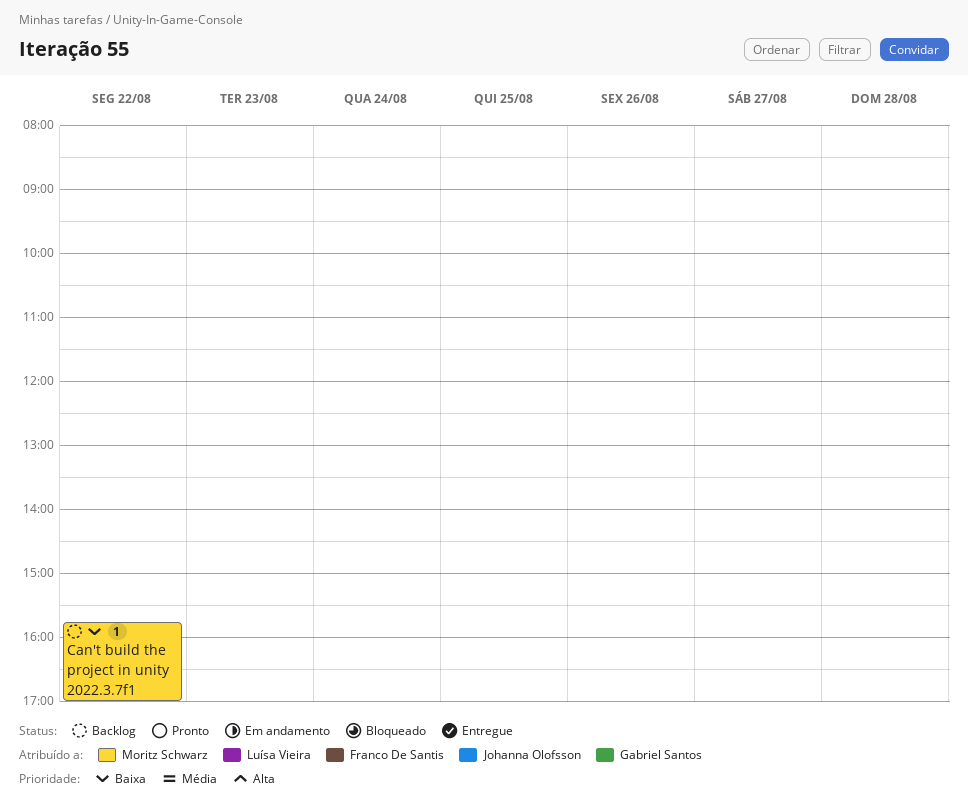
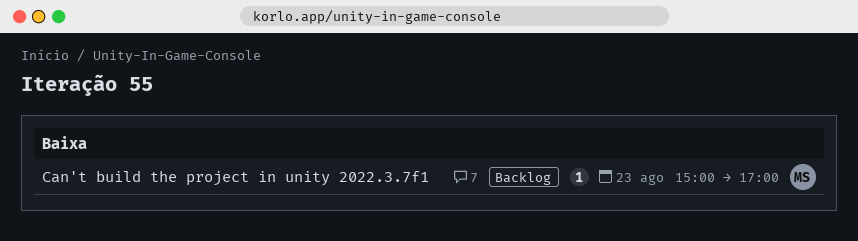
Can't build the project in unity 2022.3.7f1, day: Aug 22 -> Aug 23
Can't build the project in unity 2022.3.7f1, begins: 15:45 -> 15:00

